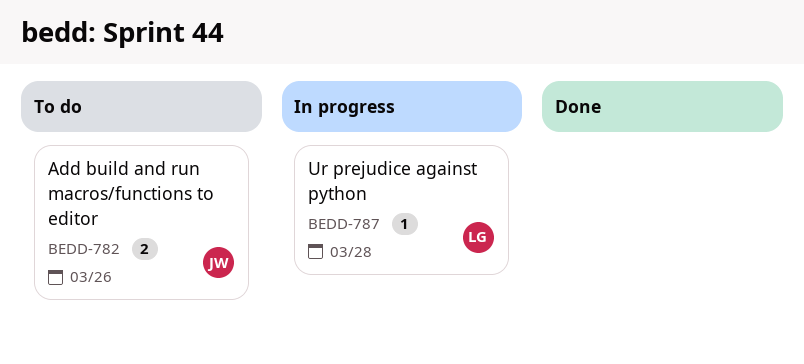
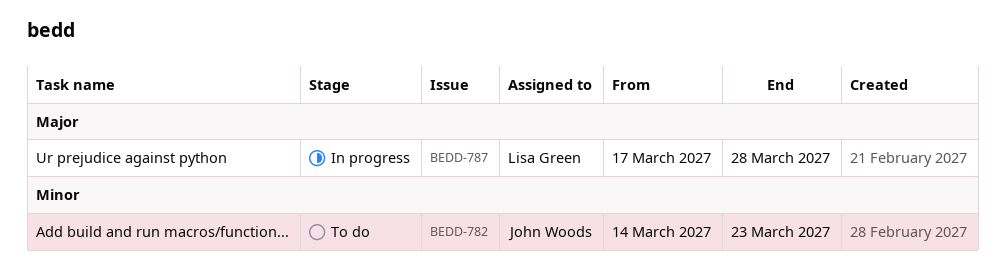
BEDD-782, due: Mar 26 -> Mar 23

